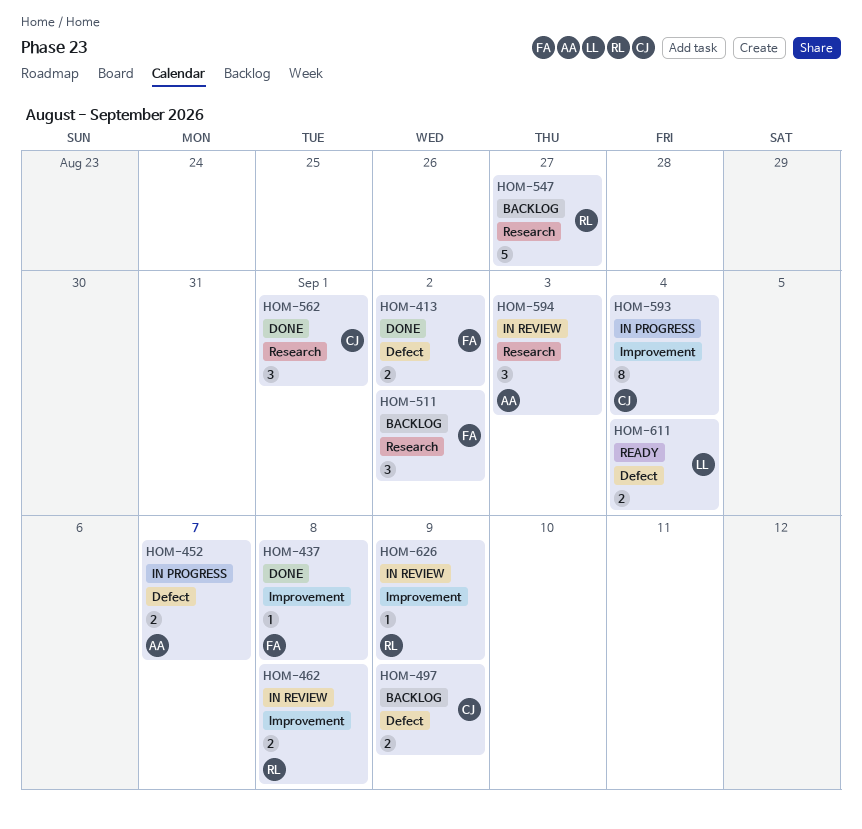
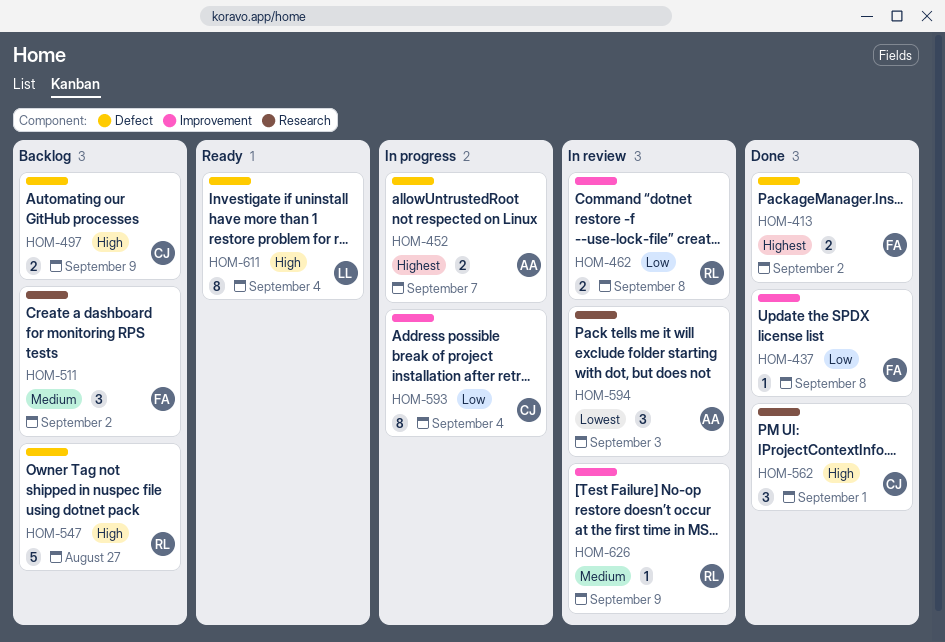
HOM-547, label: Research -> Defect
HOM-611, estimate: 2 -> 8

